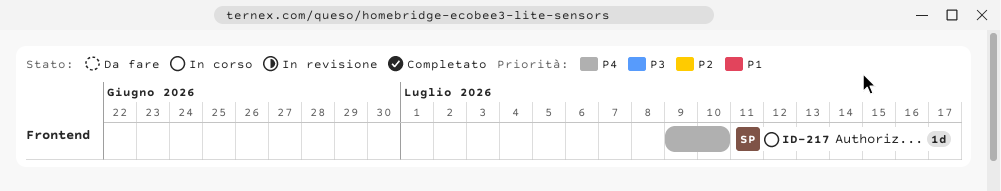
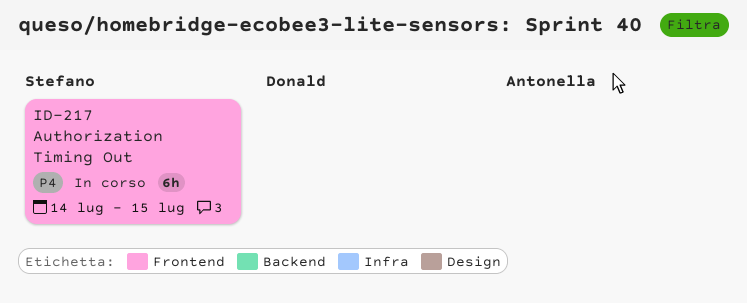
ID-217, estimate: 1d -> 6h
ID-217, start: Jul 9 -> Jul 14
ID-217, due: Jul 10 -> Jul 15

